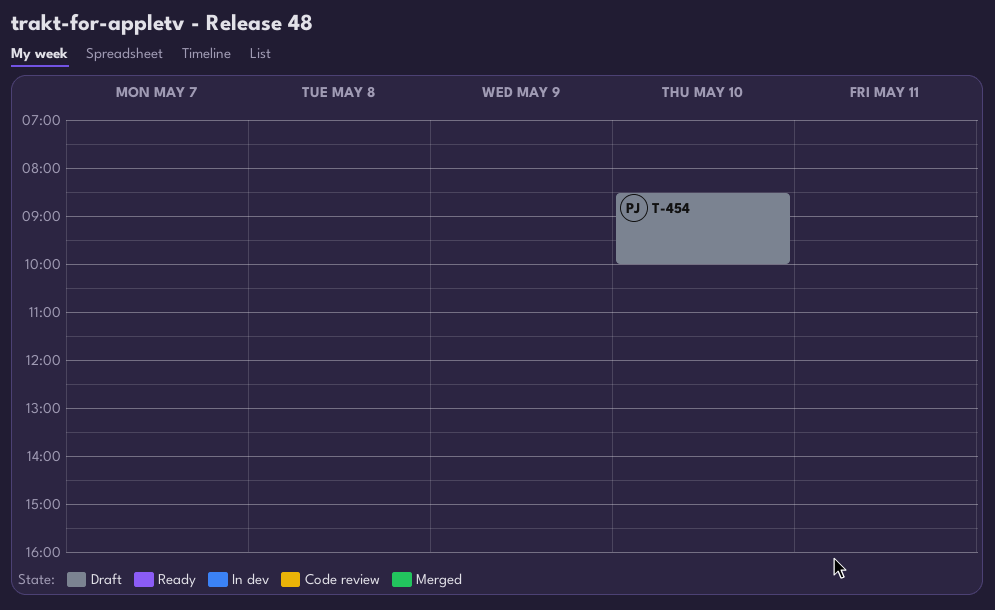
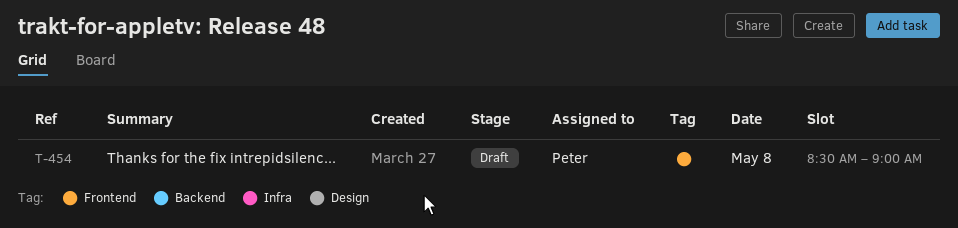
T-454, day: May 10 -> May 8
T-454, ends: 10:00 -> 09:00

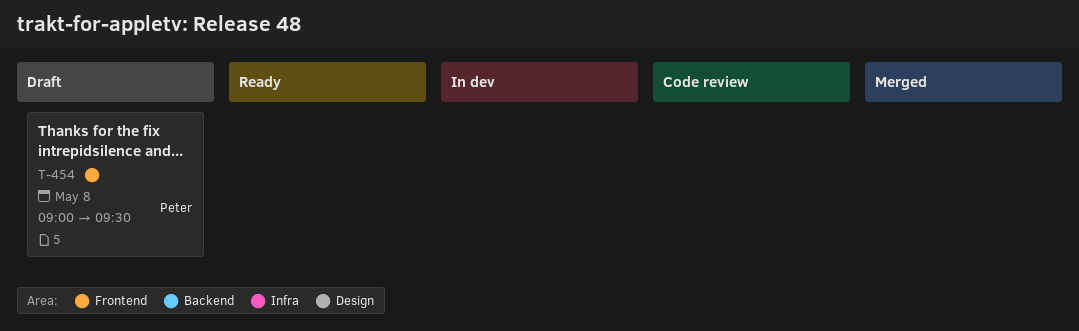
T-454, begins: 08:30 -> 09:00
T-454, ends: 09:00 -> 09:30

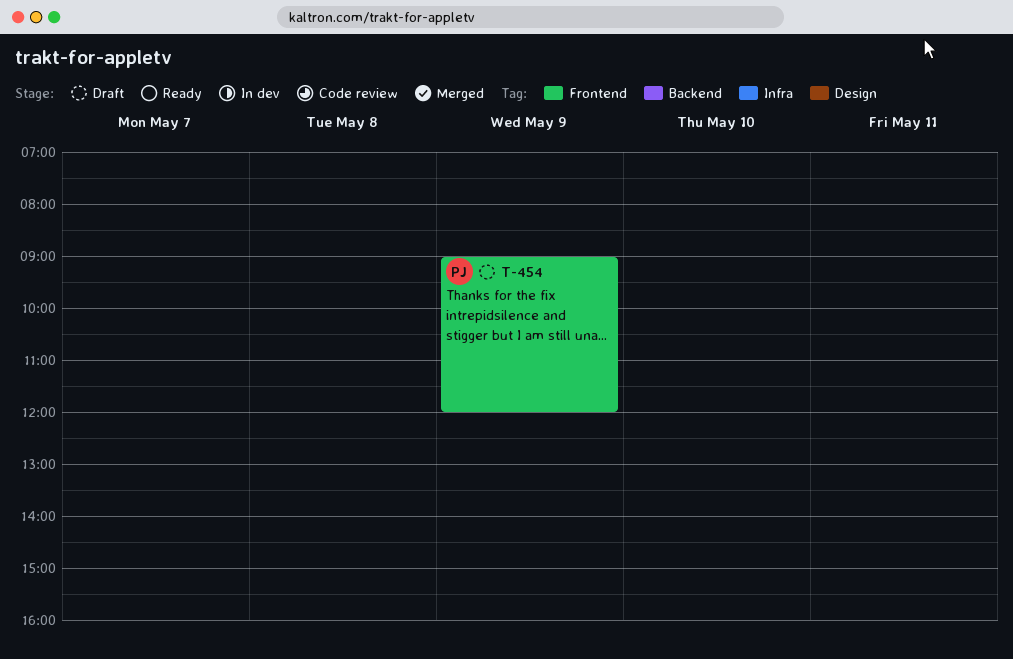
T-454, day: May 8 -> May 9
T-454, ends: 09:30 -> 12:00

